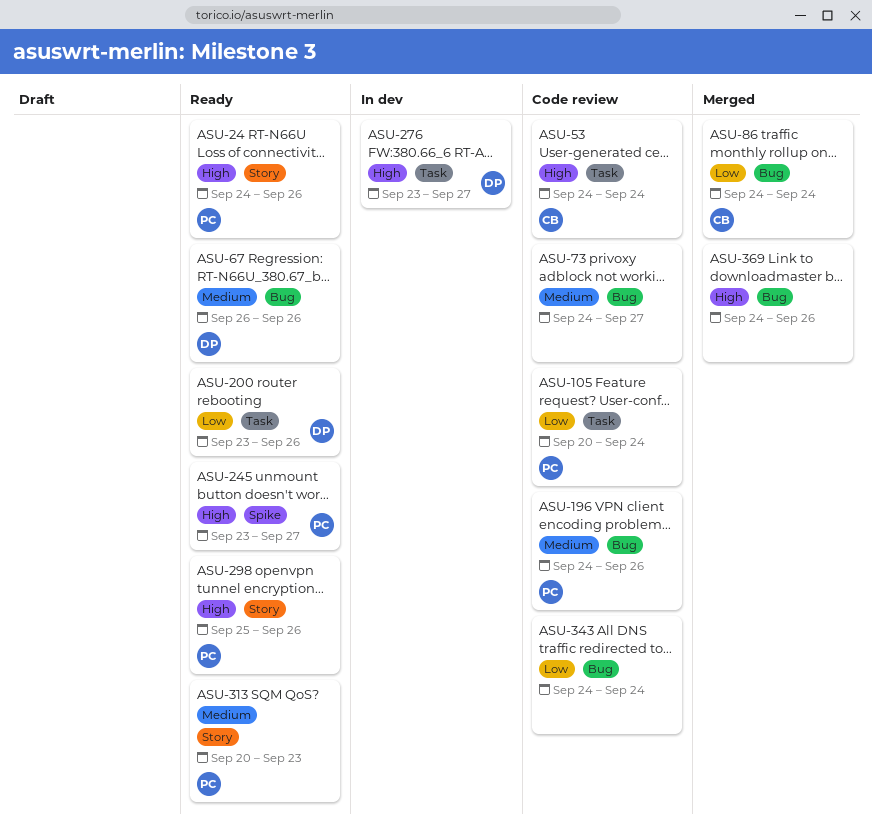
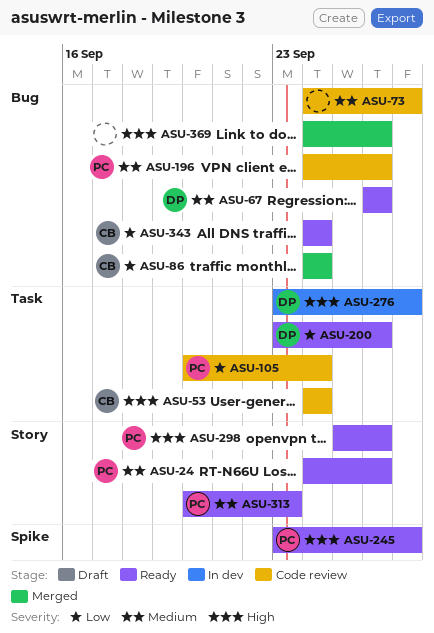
ASU-24, priority: High -> Medium
ASU-343, status: Code review -> Ready
ASU-343, owner: none -> CB

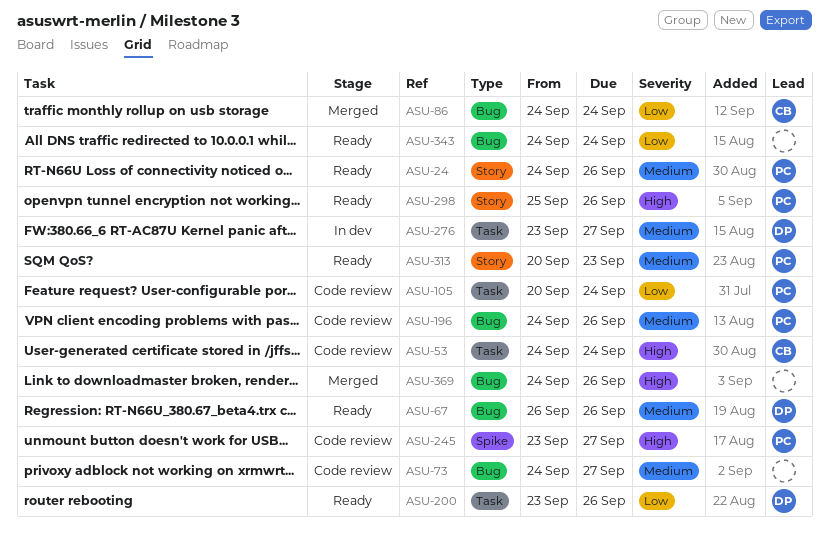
ASU-245, status: Ready -> Code review
ASU-276, priority: High -> Medium
ASU-343, owner: CB -> none

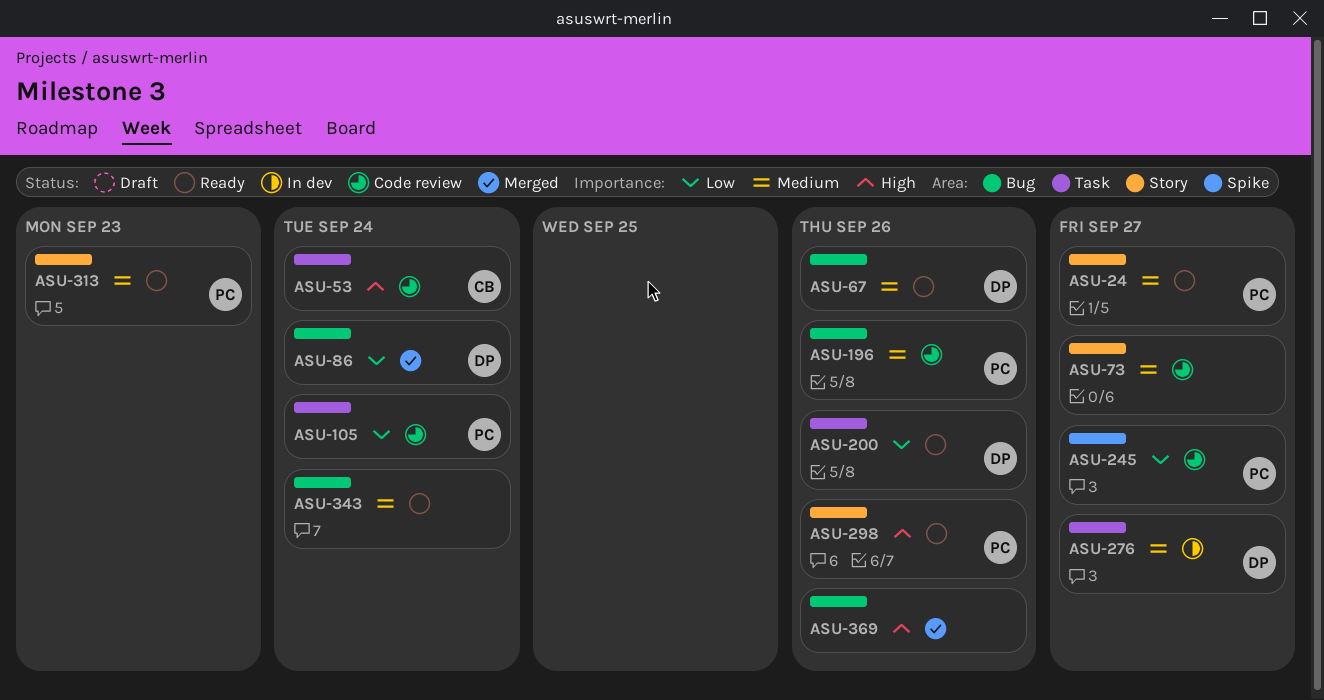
ASU-24, due: Sep 26 -> Sep 27
ASU-73, label: Bug -> Story
ASU-86, owner: CB -> DP
ASU-245, priority: High -> Low
ASU-343, priority: Low -> Medium

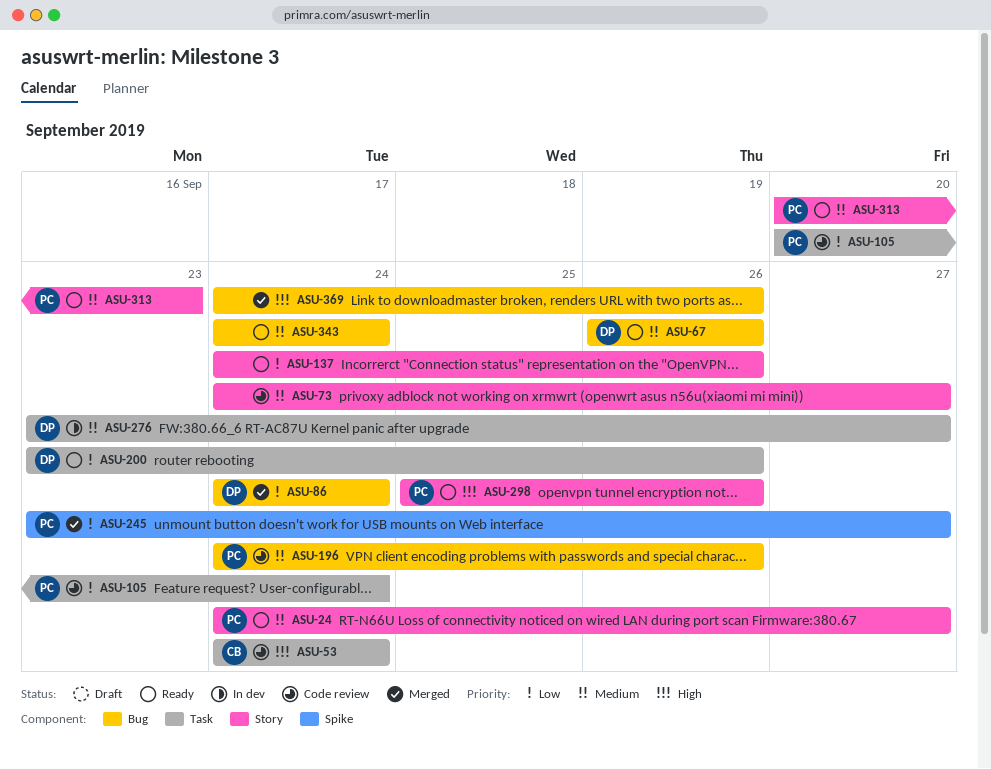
ASU-137: none -> present
ASU-245, status: Code review -> Merged

